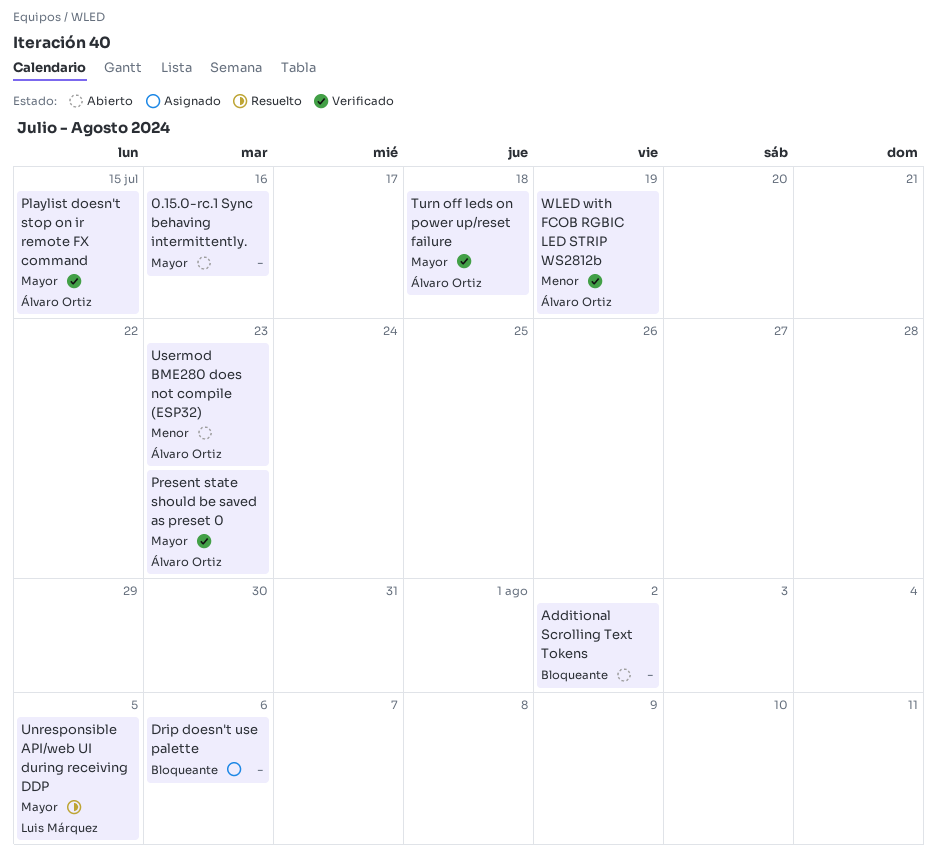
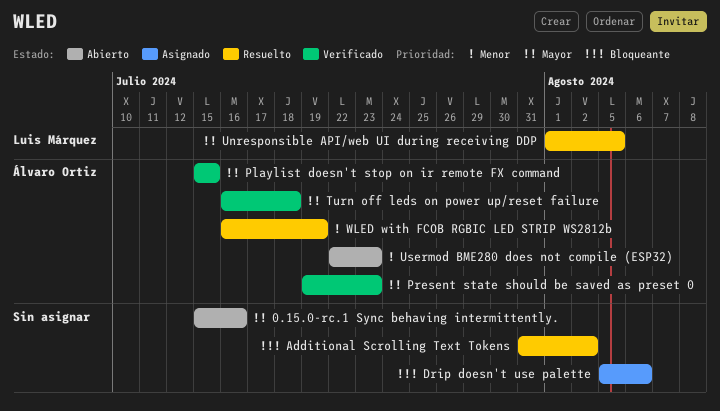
Additional Scrolling Text Tokens, status: Abierto -> Resuelto
WLED with FCOB RGBIC LED STRIP WS2812b, status: Verificado -> Resuelto

